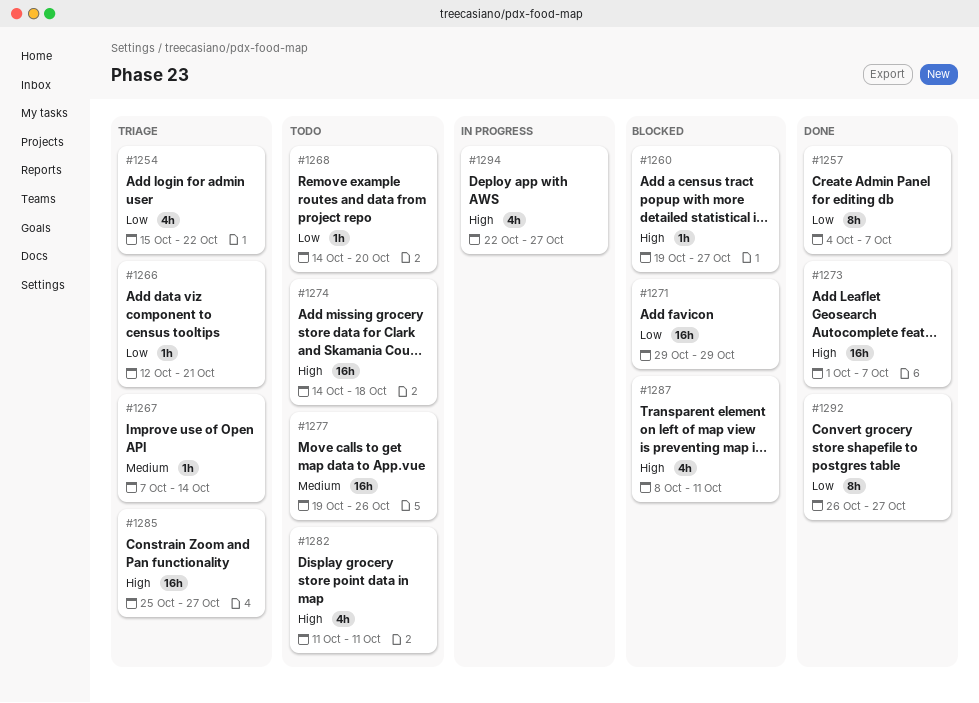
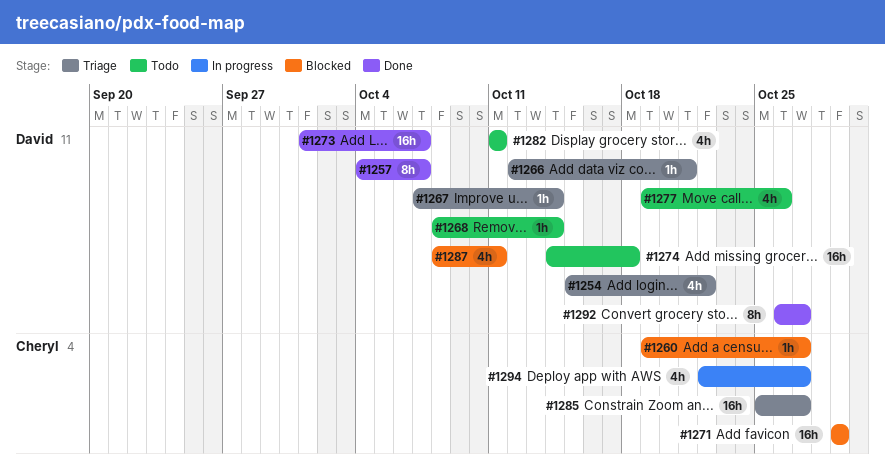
#1268, start: Oct 14 -> Oct 8
#1268, due: Oct 20 -> Oct 14
#1277, estimate: 16h -> 4h

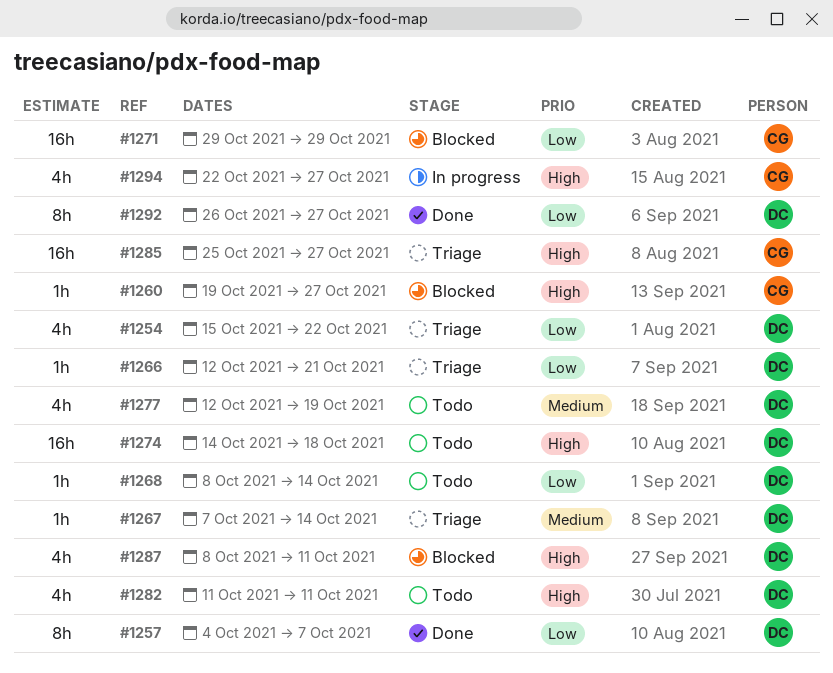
#1273: present -> none
#1277, start: Oct 19 -> Oct 12
#1277, due: Oct 26 -> Oct 19

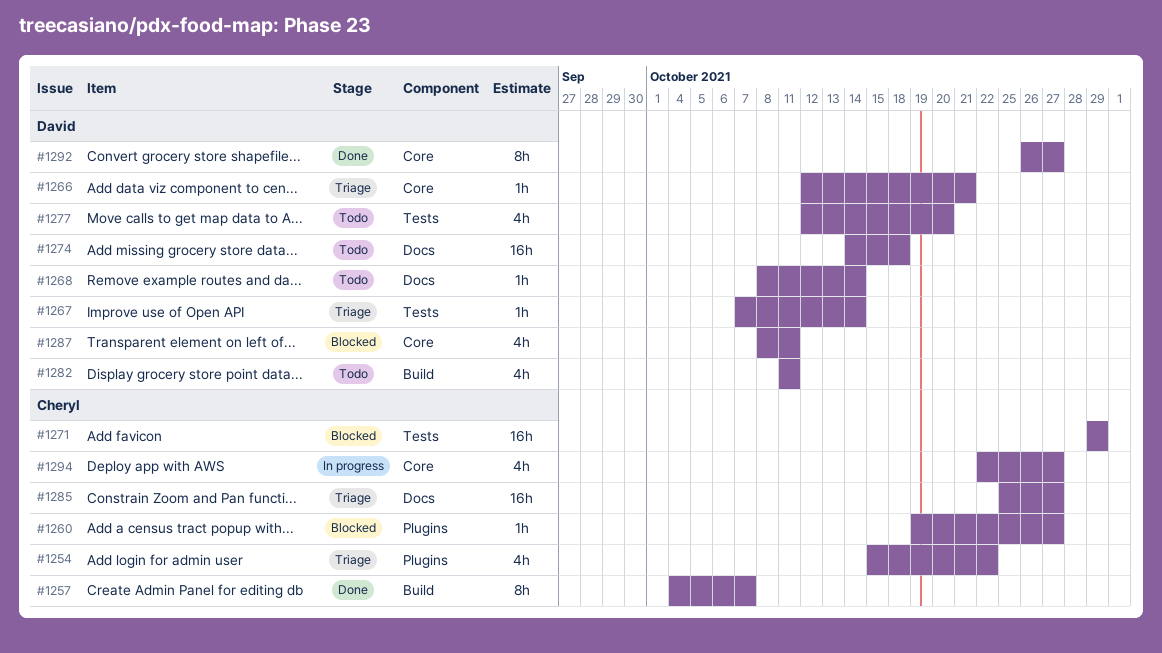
#1254, owner: David -> Cheryl
#1257, owner: David -> Cheryl
#1277, due: Oct 19 -> Oct 20

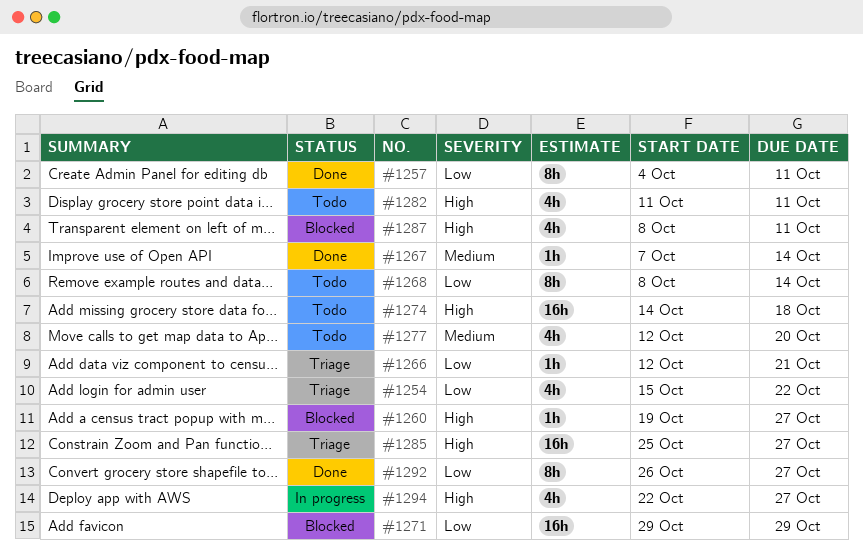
#1257, due: Oct 7 -> Oct 11
#1267, status: Triage -> Done
#1268, estimate: 1h -> 8h

